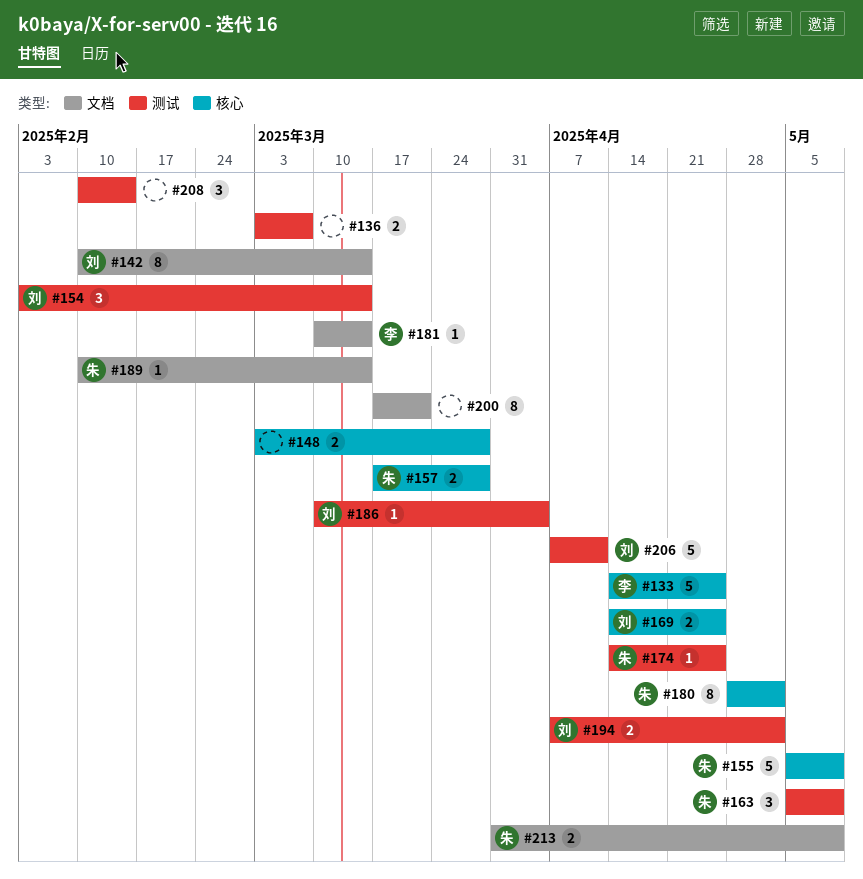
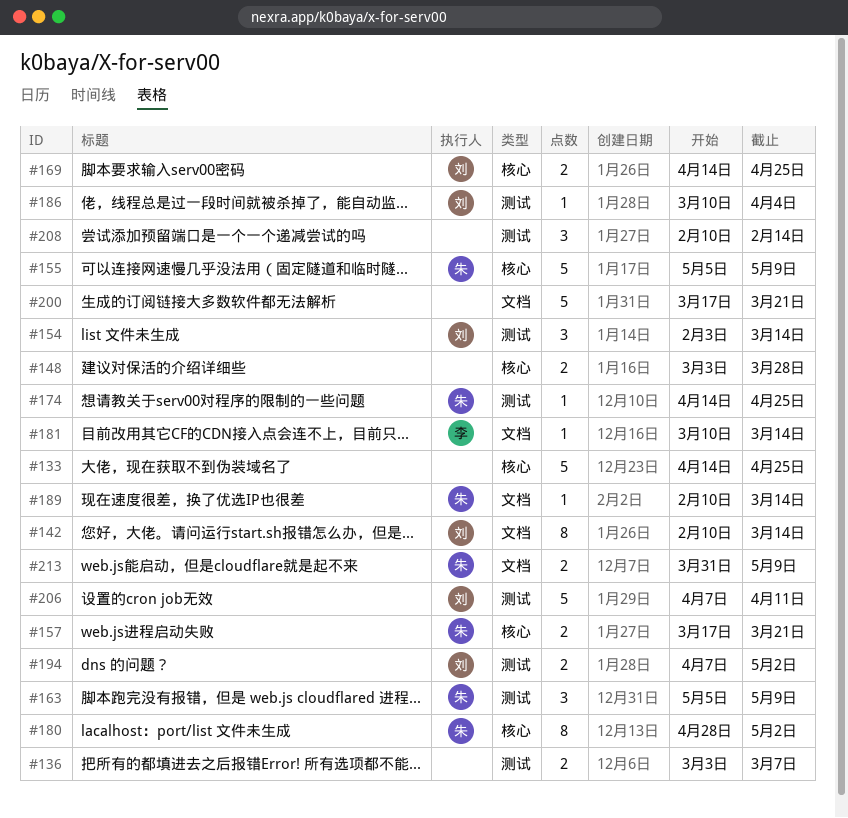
#133, owner: 李 -> none
#157, due: Mar 28 -> Mar 21
#200, estimate: 8 -> 5

